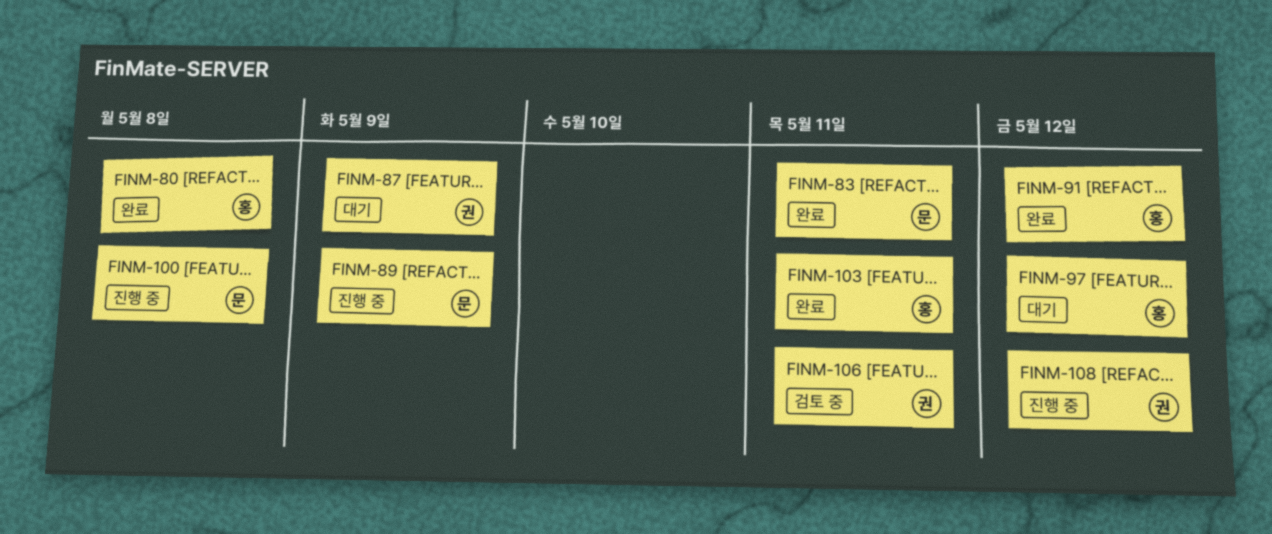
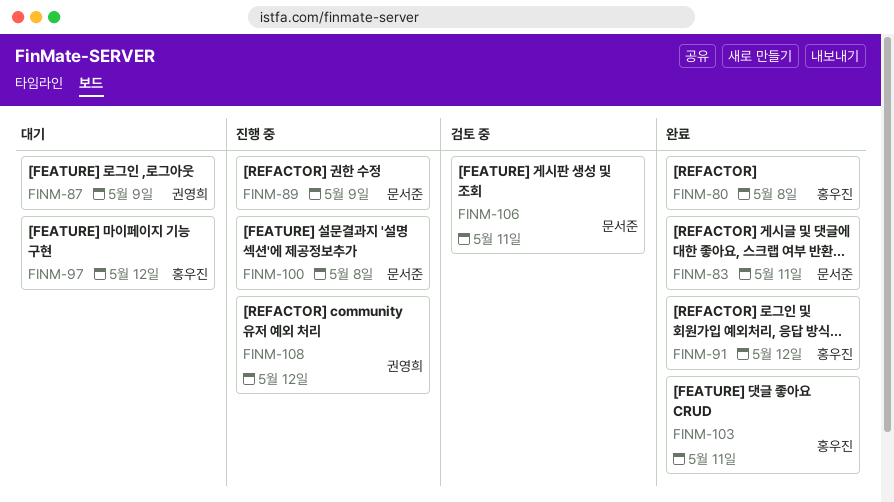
FINM-106, owner: 권영희 -> 문서준

